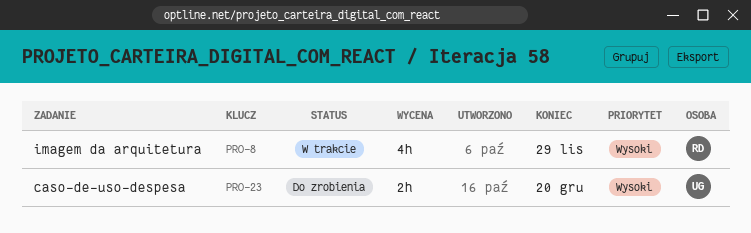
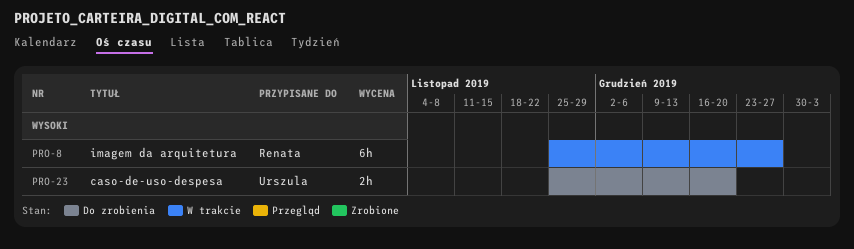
PRO-8, estimate: 4h -> 6h
PRO-8, due: Nov 29 -> Dec 27

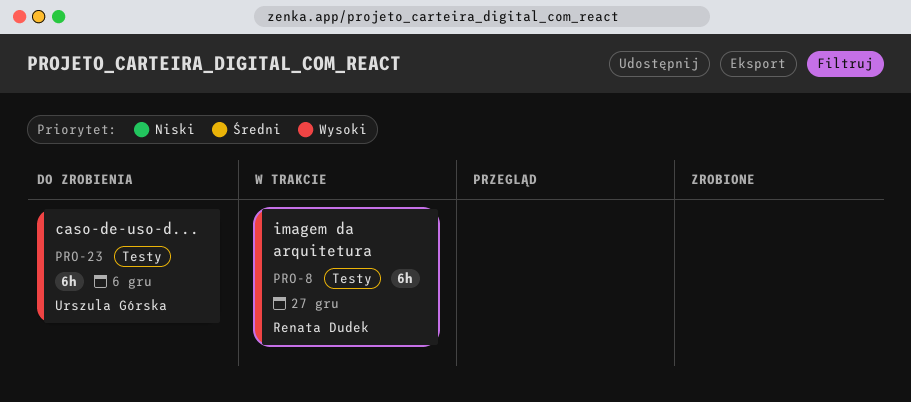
PRO-23, estimate: 2h -> 6h
PRO-23, due: Dec 20 -> Dec 6

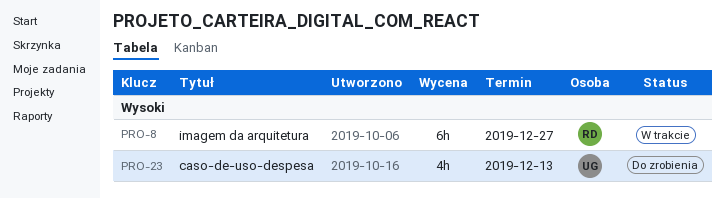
PRO-23, estimate: 6h -> 4h
PRO-23, due: Dec 6 -> Dec 13

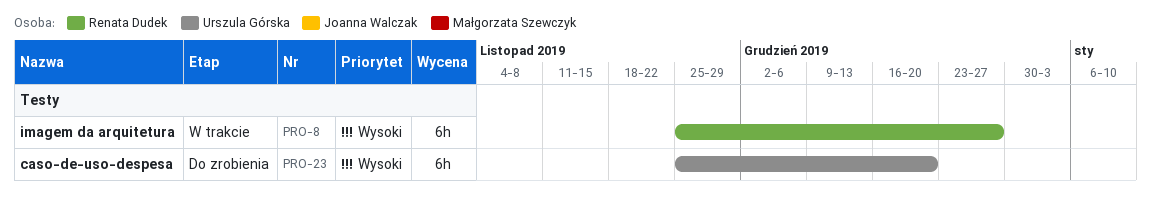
PRO-23, estimate: 4h -> 6h
PRO-23, due: Dec 13 -> Dec 20

